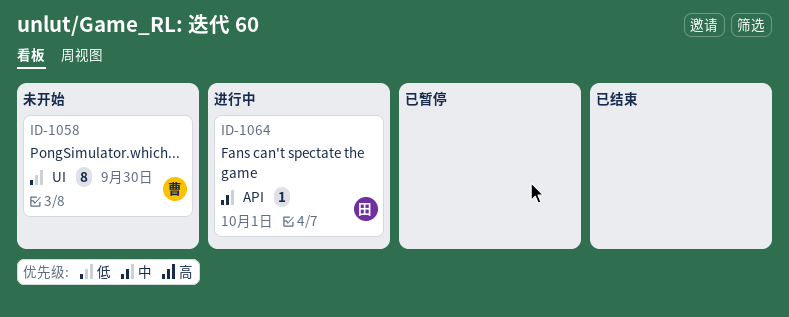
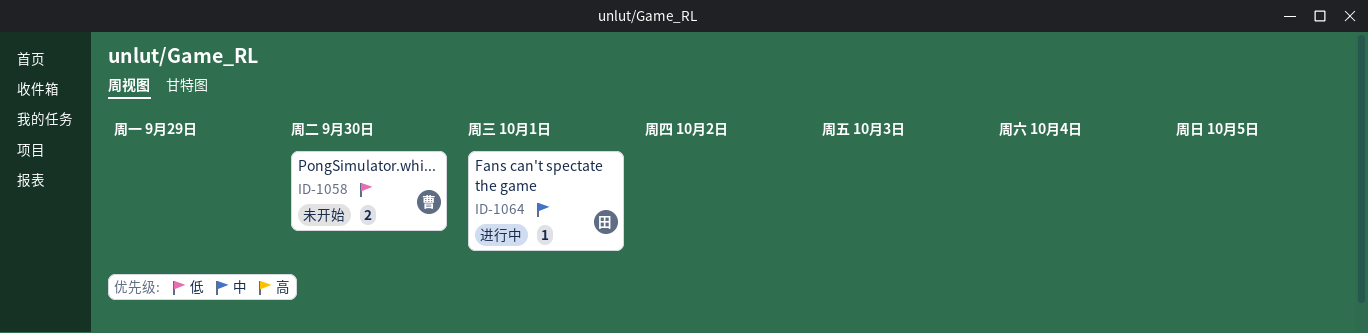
ID-1058, estimate: 8 -> 2

